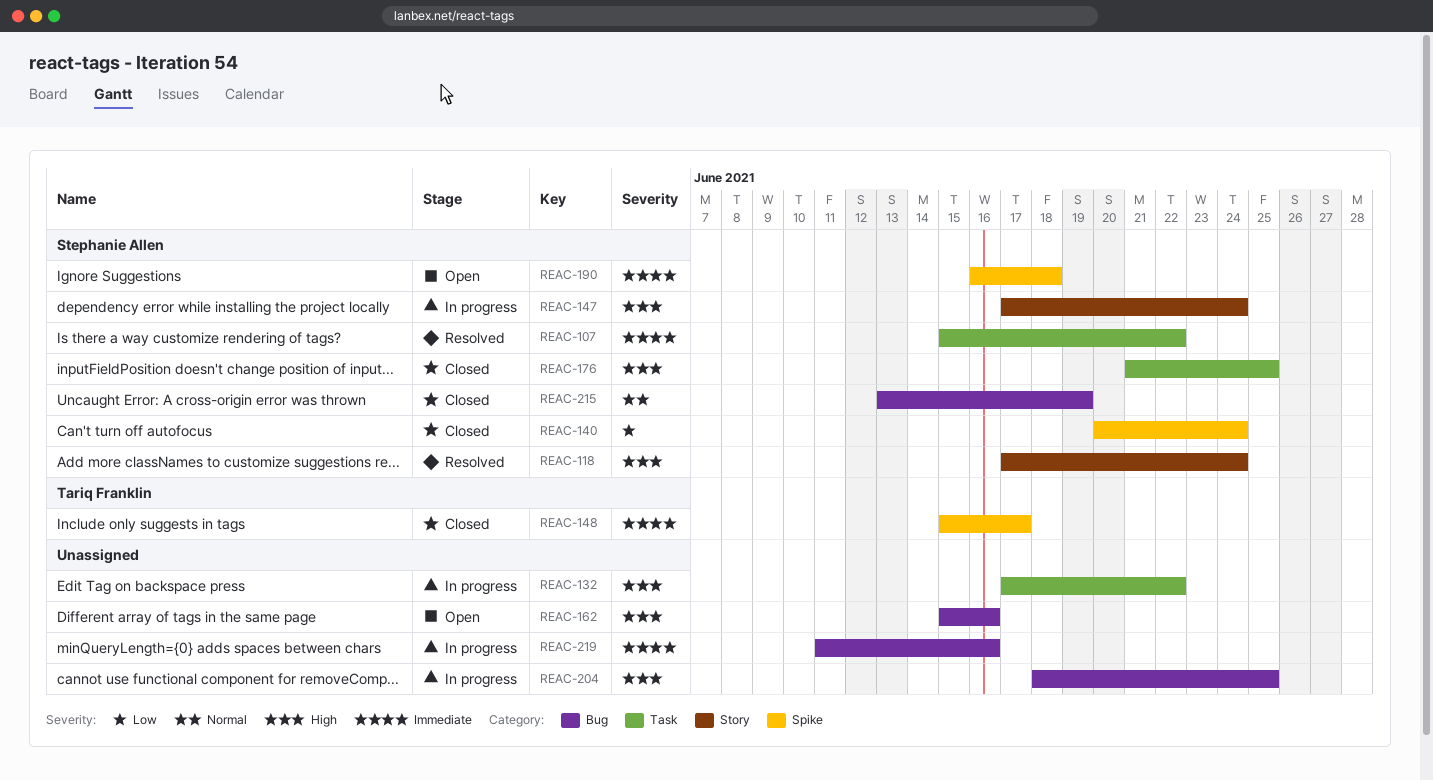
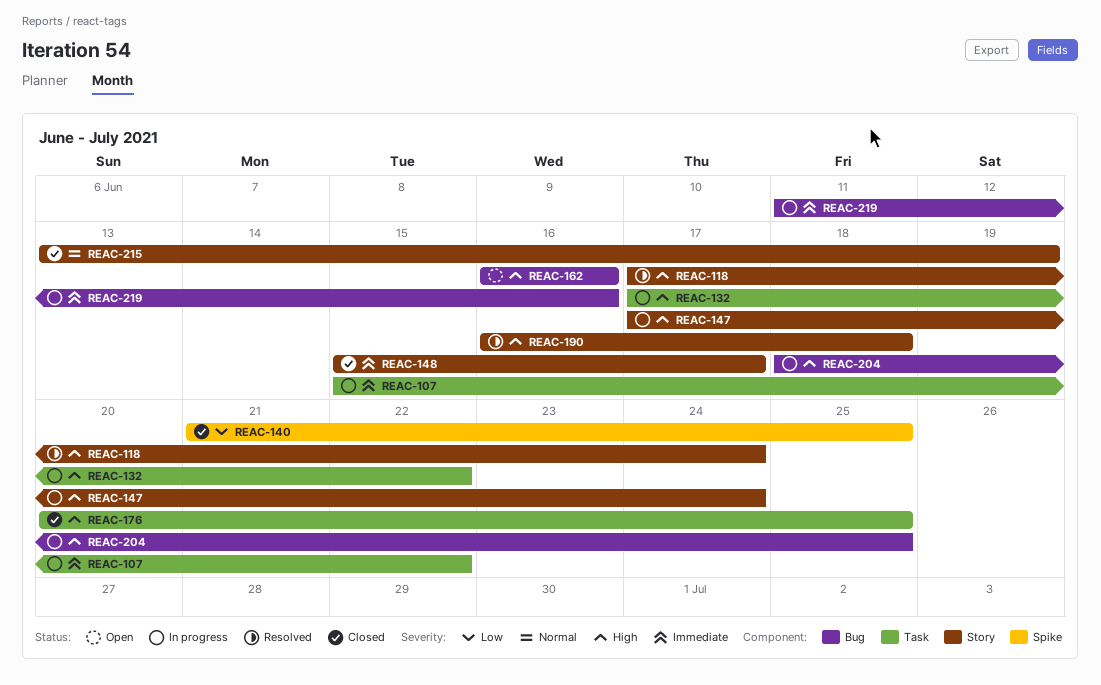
REAC-107, status: Resolved -> In progress
REAC-140, start: Jun 20 -> Jun 21
REAC-140, due: Jun 24 -> Jun 25
REAC-148, label: Spike -> Story
REAC-162, start: Jun 15 -> Jun 16
REAC-176, start: Jun 21 -> Jun 20
REAC-190, status: Open -> Resolved
REAC-190, priority: Immediate -> High
REAC-190, label: Spike -> Story
REAC-215, label: Bug -> Story

